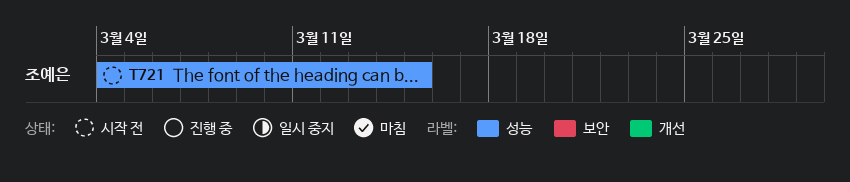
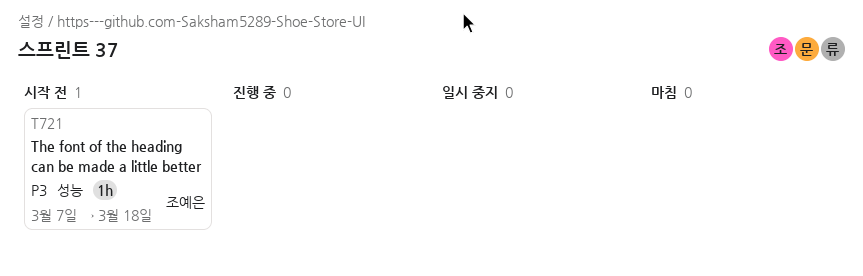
T721, start: Mar 4 -> Mar 7
T721, due: Mar 15 -> Mar 18

